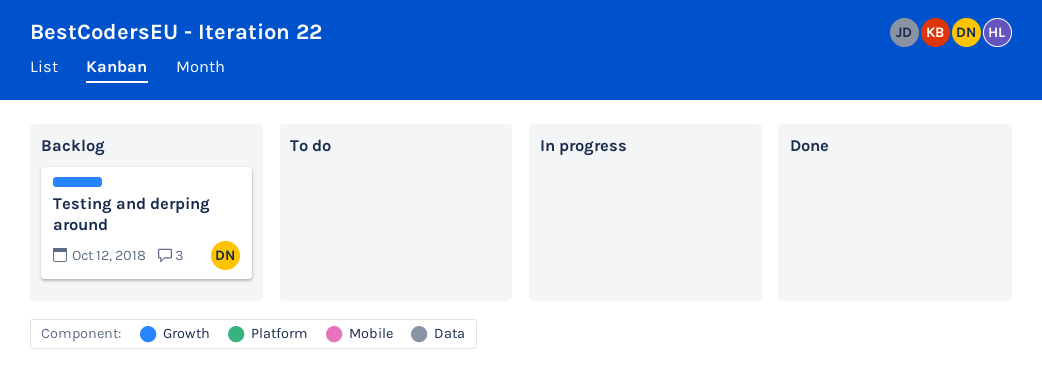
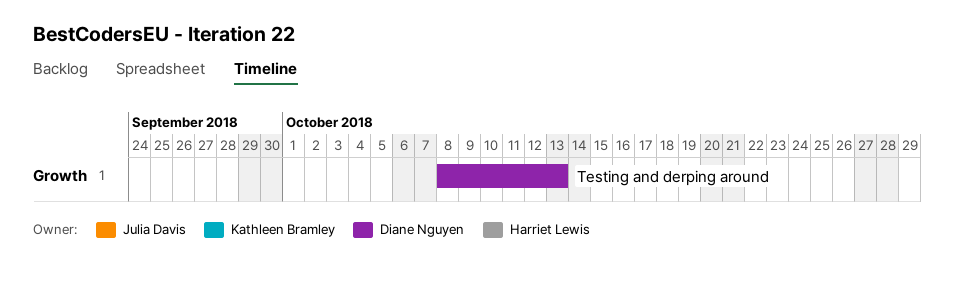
Testing and derping around, due: Oct 12 -> Oct 13

